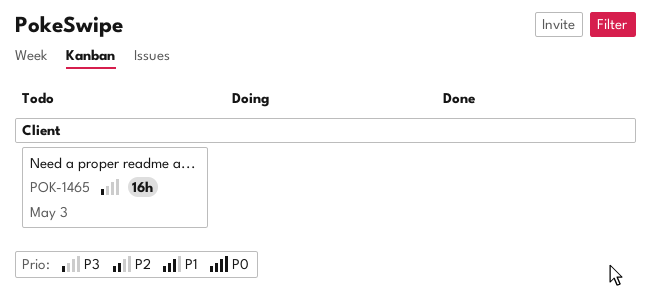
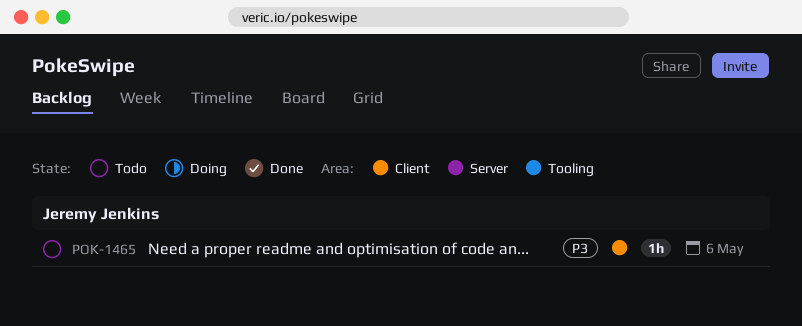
POK-1465, estimate: 16h -> 1h
POK-1465, due: May 3 -> May 6

